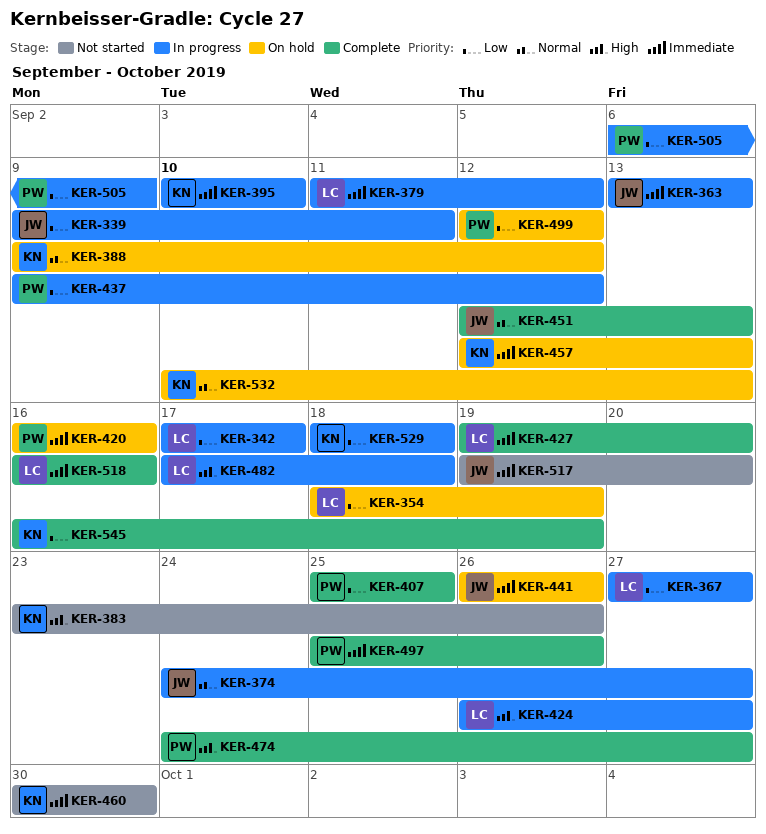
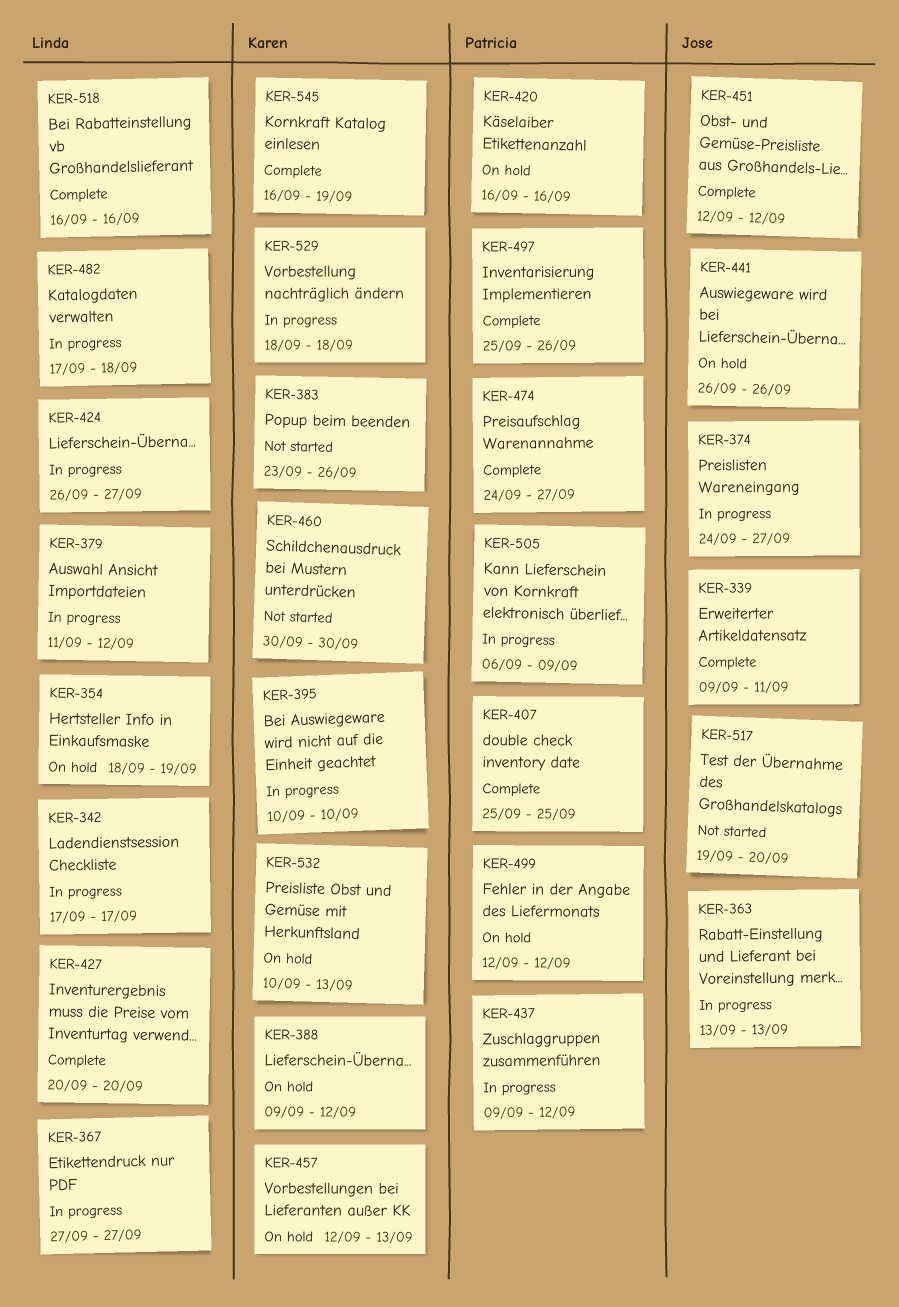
KER-339, status: In progress -> Complete
KER-427, start: Sep 19 -> Sep 20
KER-451, due: Sep 13 -> Sep 12

